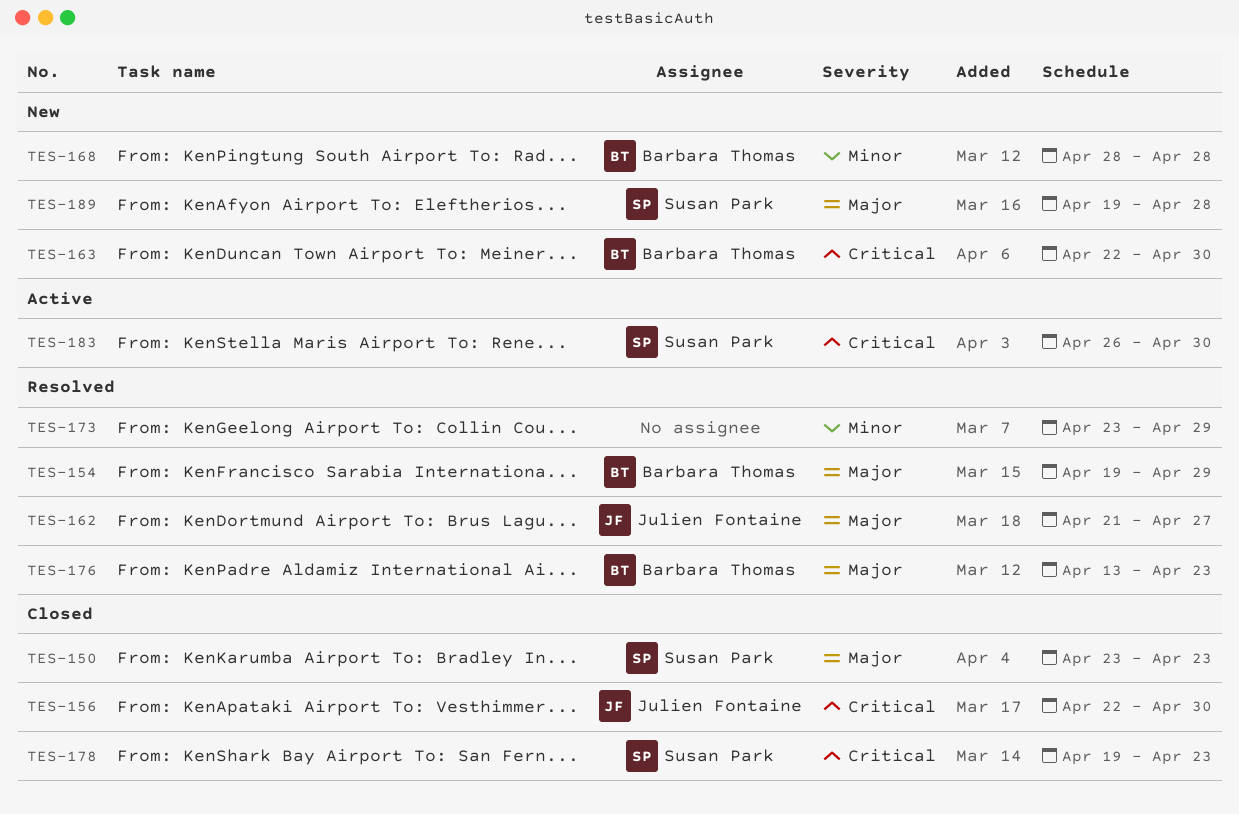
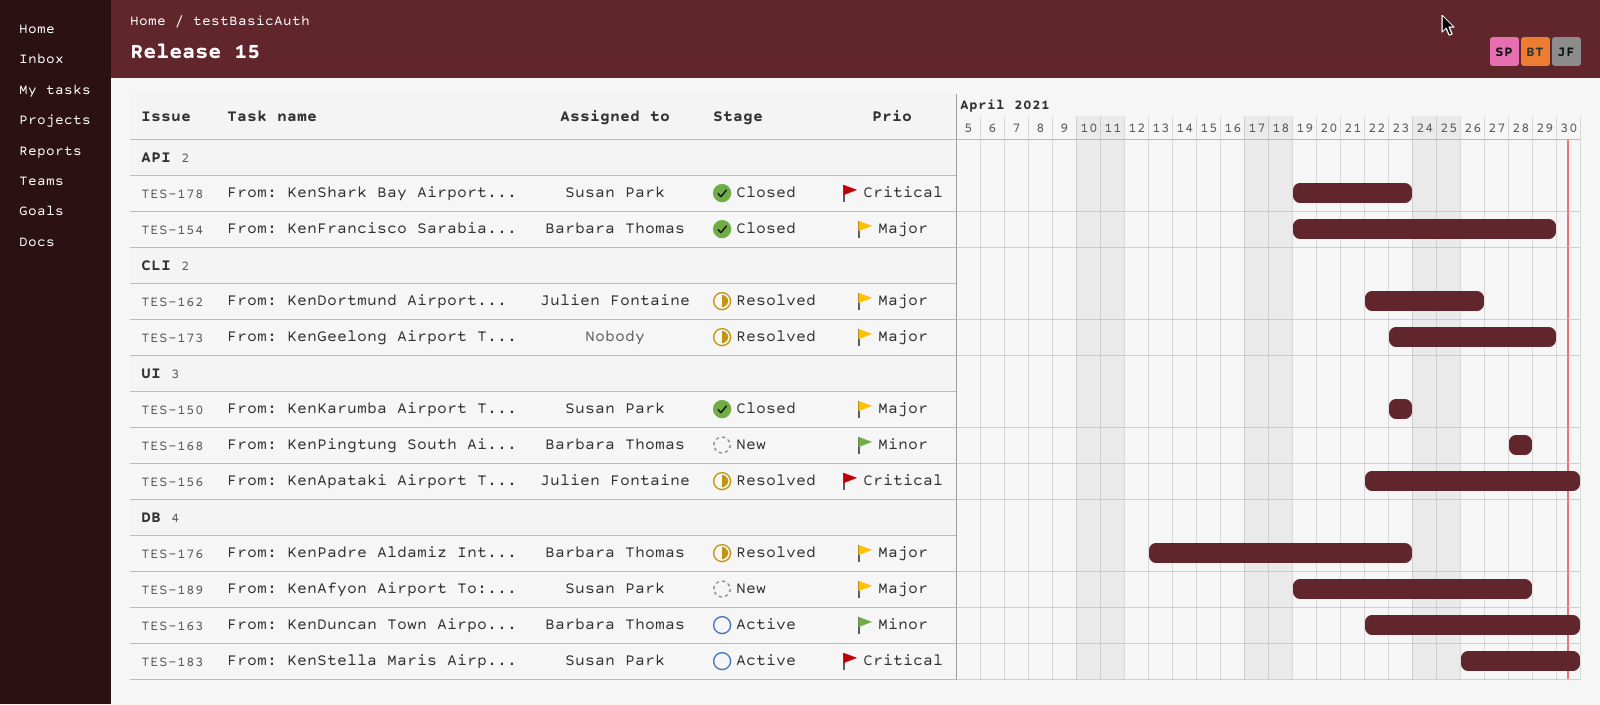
TES-154, status: Resolved -> Closed
TES-156, status: Closed -> Resolved
TES-162, start: Apr 21 -> Apr 22
TES-162, due: Apr 27 -> Apr 26
TES-163, status: New -> Active
TES-163, priority: Critical -> Minor
TES-173, priority: Minor -> Major

